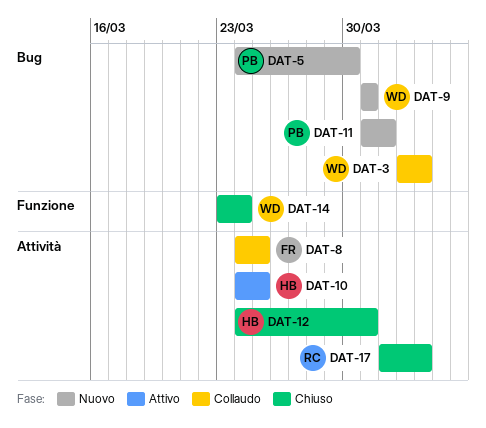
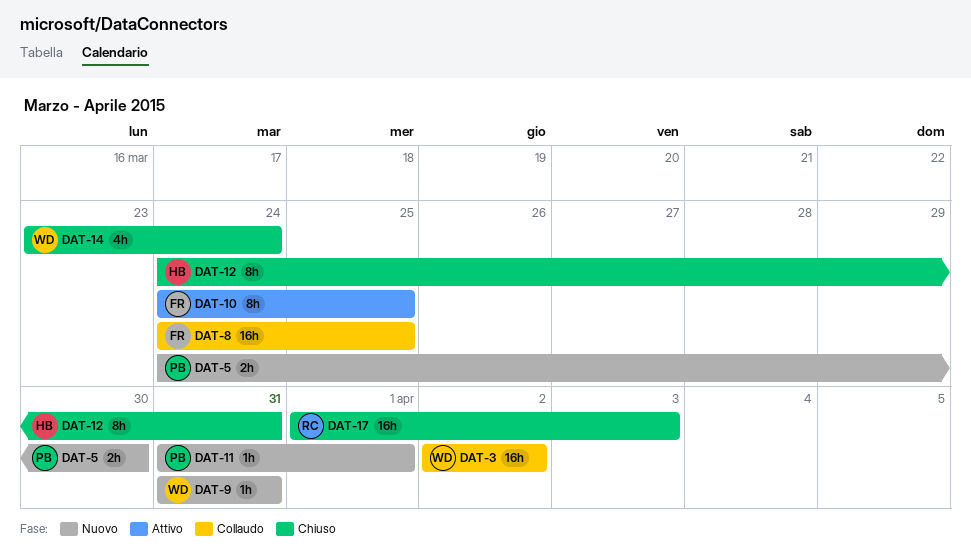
DAT-3, due: Apr 3 -> Apr 2
DAT-10, owner: HB -> FR

